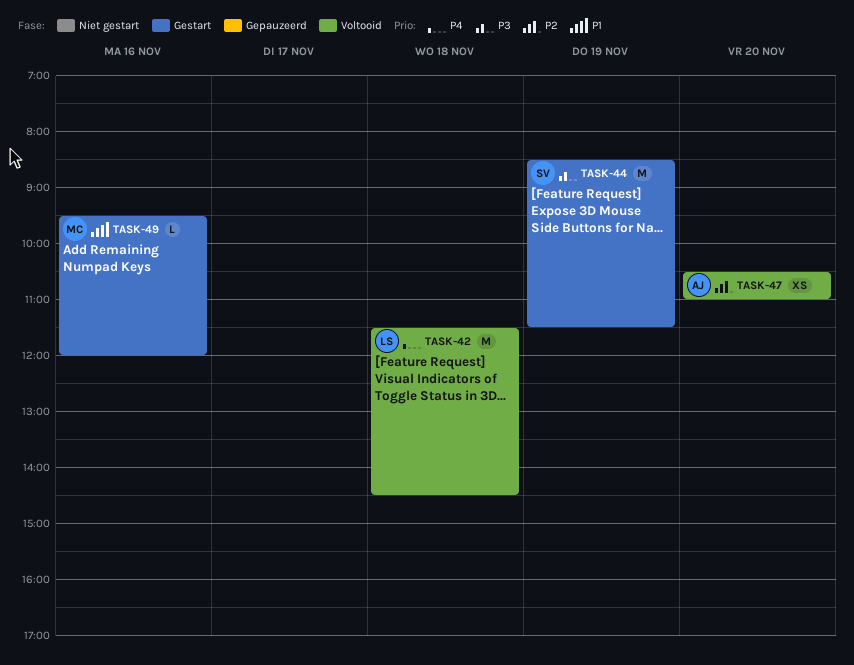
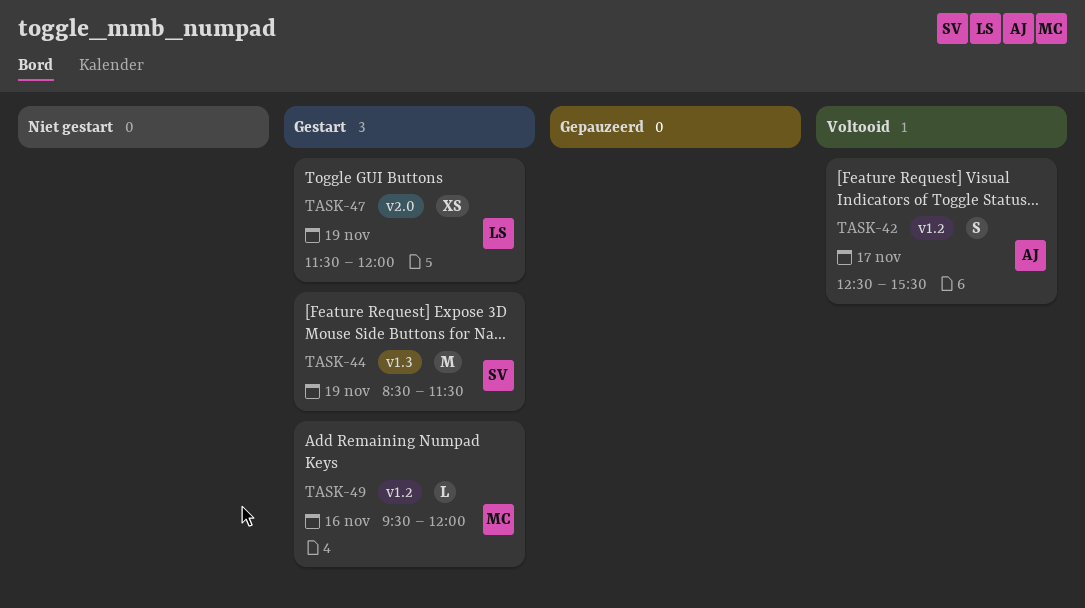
TASK-42, owner: LS -> AJ
TASK-42, estimate: M -> S
TASK-42, day: Nov 18 -> Nov 17
TASK-42, begins: 11:30 -> 12:30
TASK-42, ends: 14:30 -> 15:30
TASK-47, status: Voltooid -> Gestart
TASK-47, owner: AJ -> LS
TASK-47, day: Nov 20 -> Nov 19
TASK-47, begins: 10:30 -> 11:30
TASK-47, ends: 11:00 -> 12:00

